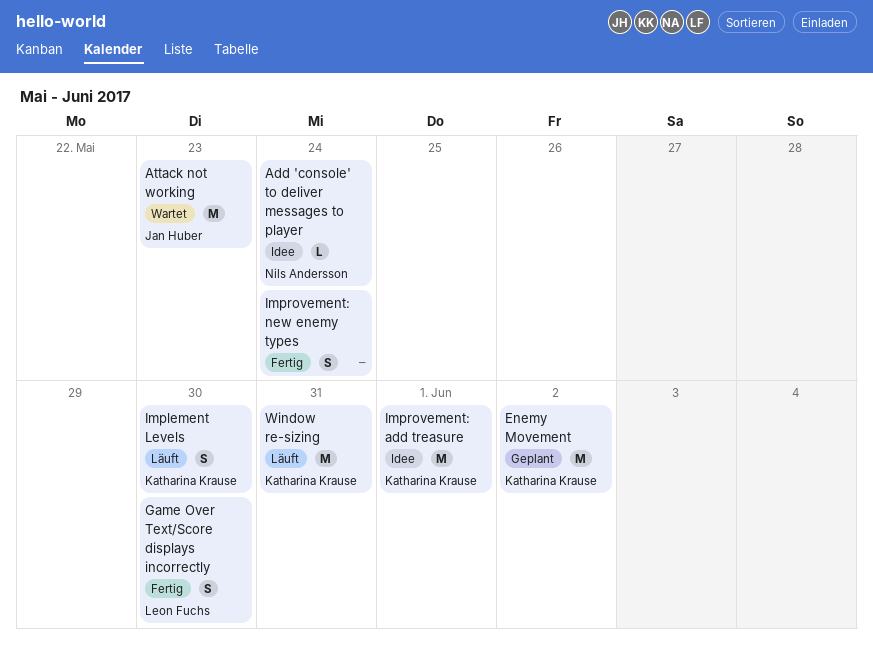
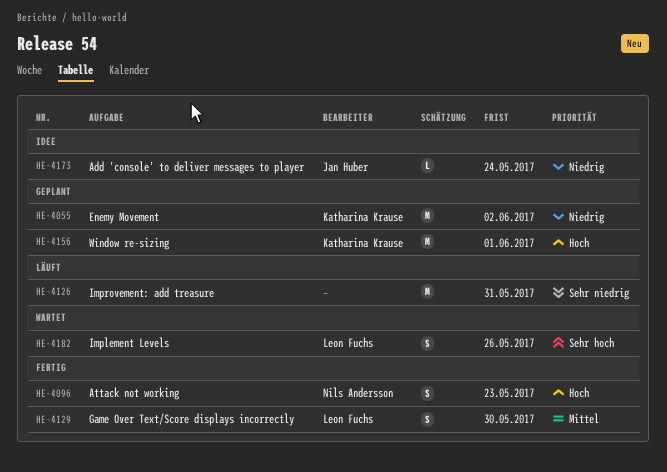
Add 'console' to deliver messages to player, owner: Nils Andersson -> Jan Huber
Attack not working, status: Wartet -> Fertig
Attack not working, owner: Jan Huber -> Nils Andersson
Attack not working, estimate: M -> S
Implement Levels, status: Läuft -> Wartet
Implement Levels, owner: Katharina Krause -> Leon Fuchs
Implement Levels, due: May 30 -> May 26
Improvement: add treasure, status: Idee -> Läuft
Improvement: add treasure, owner: Katharina Krause -> none
Improvement: add treasure, due: Jun 1 -> May 31
Improvement: new enemy types: present -> none
Window re-sizing, status: Läuft -> Geplant
Window re-sizing, due: May 31 -> Jun 1

